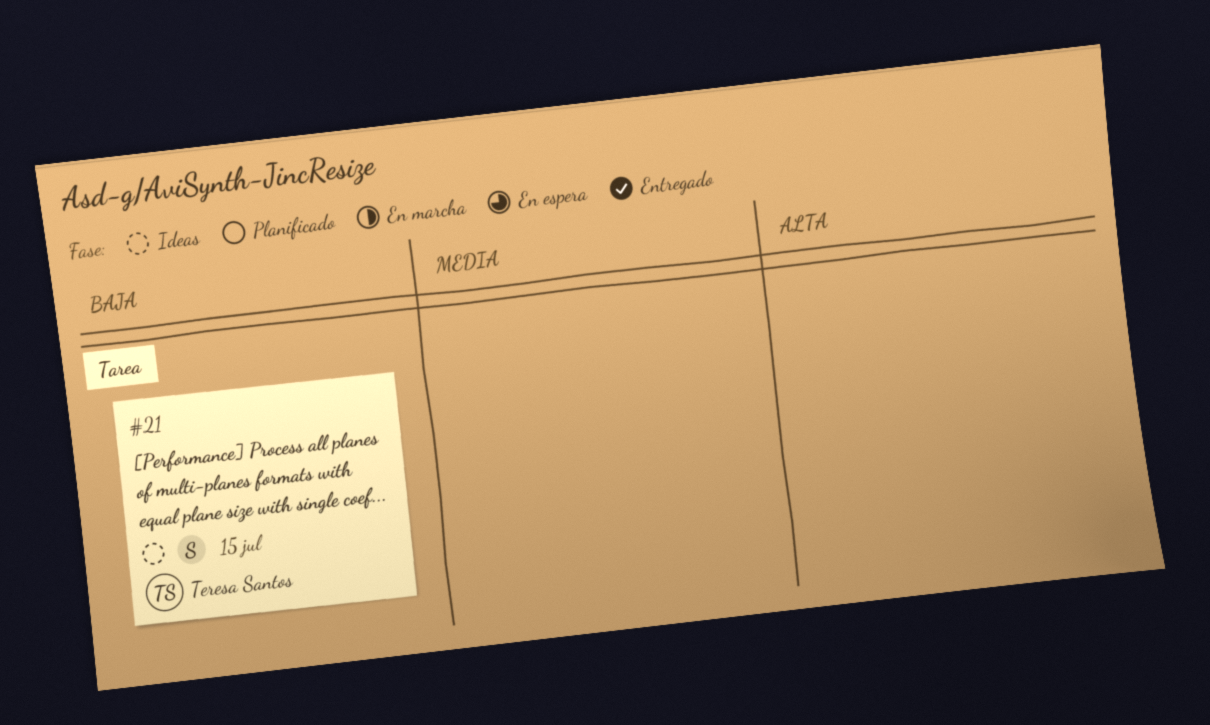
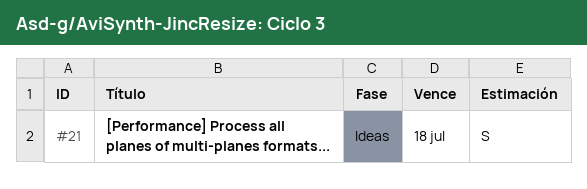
#21, due: Jul 15 -> Jul 18

